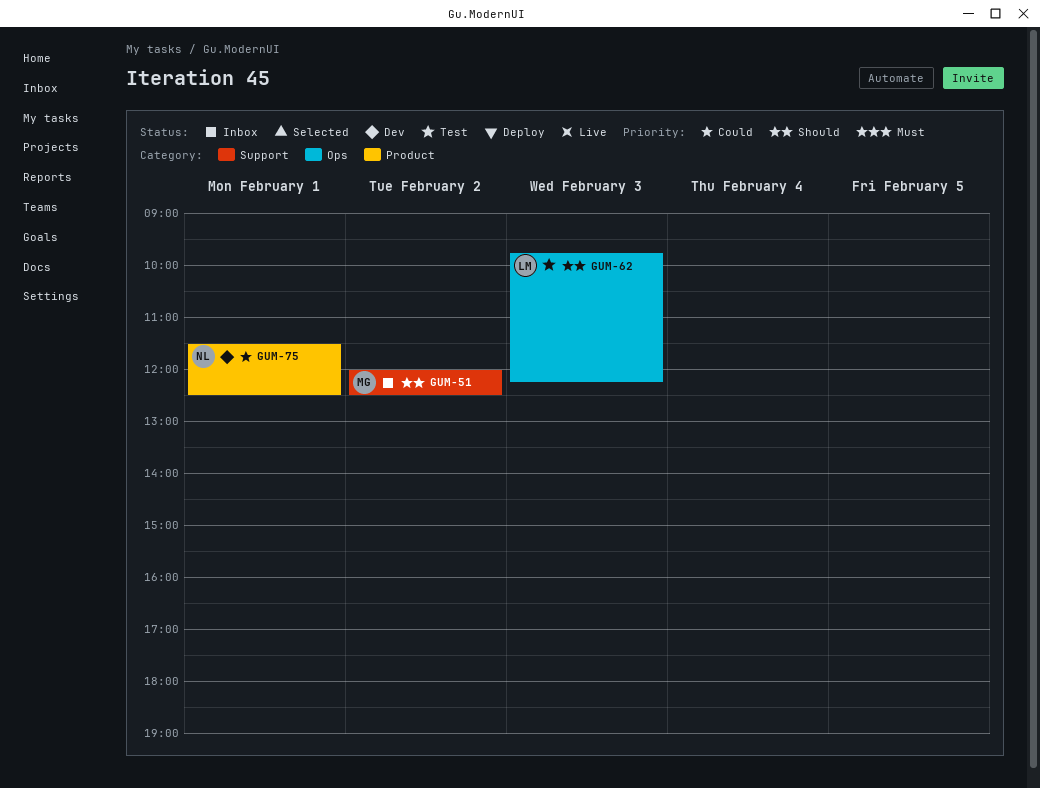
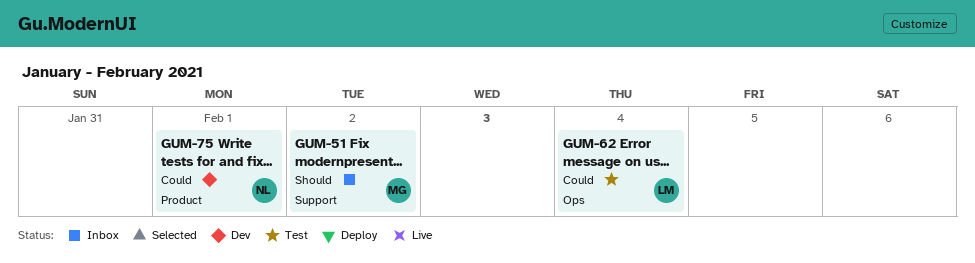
GUM-62, priority: Should -> Could
GUM-62, day: Feb 3 -> Feb 4

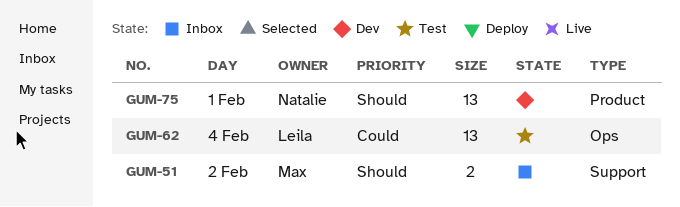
GUM-75, priority: Could -> Should

